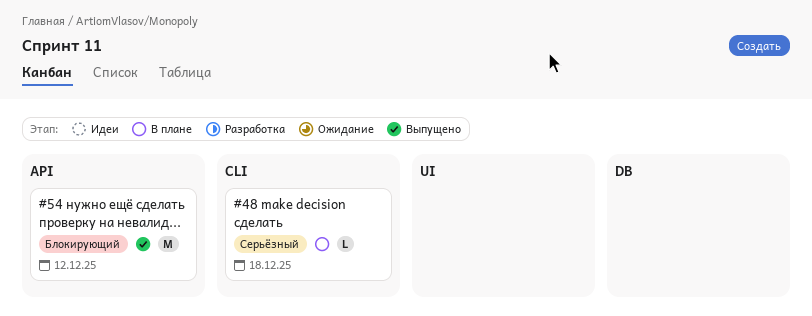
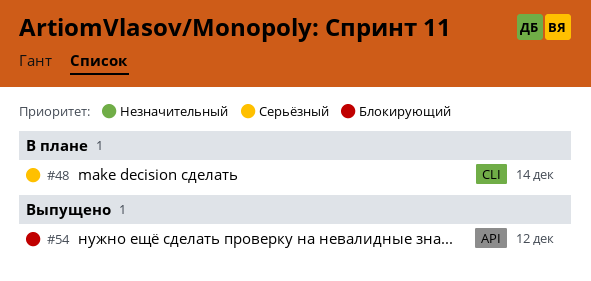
#48, due: Dec 18 -> Dec 14

